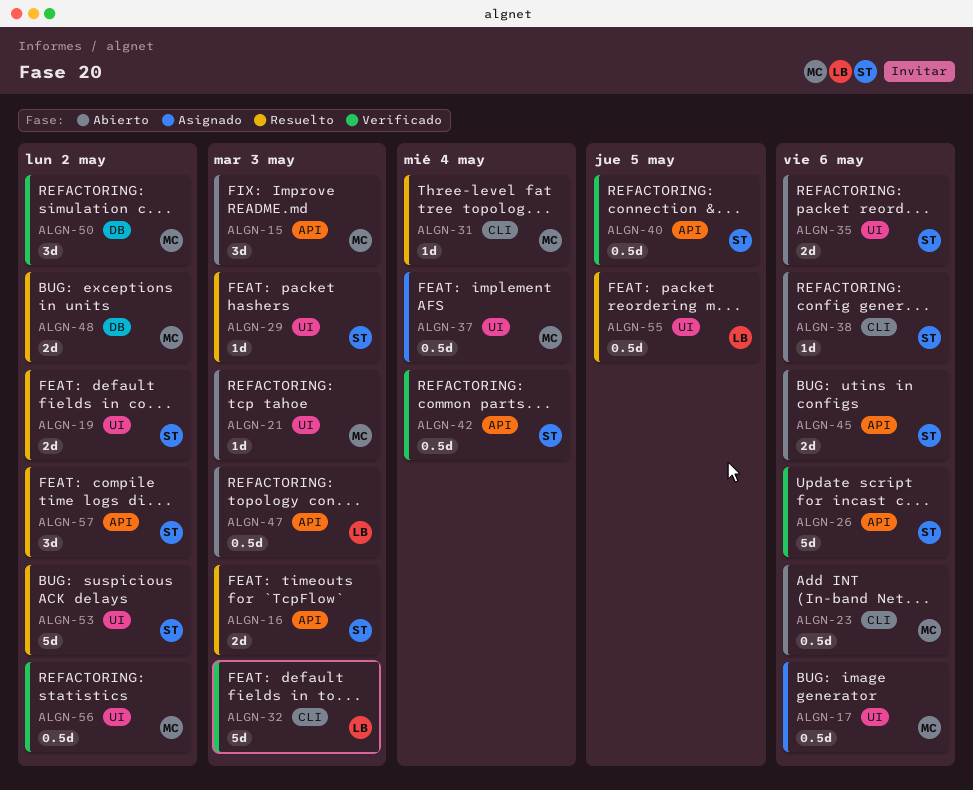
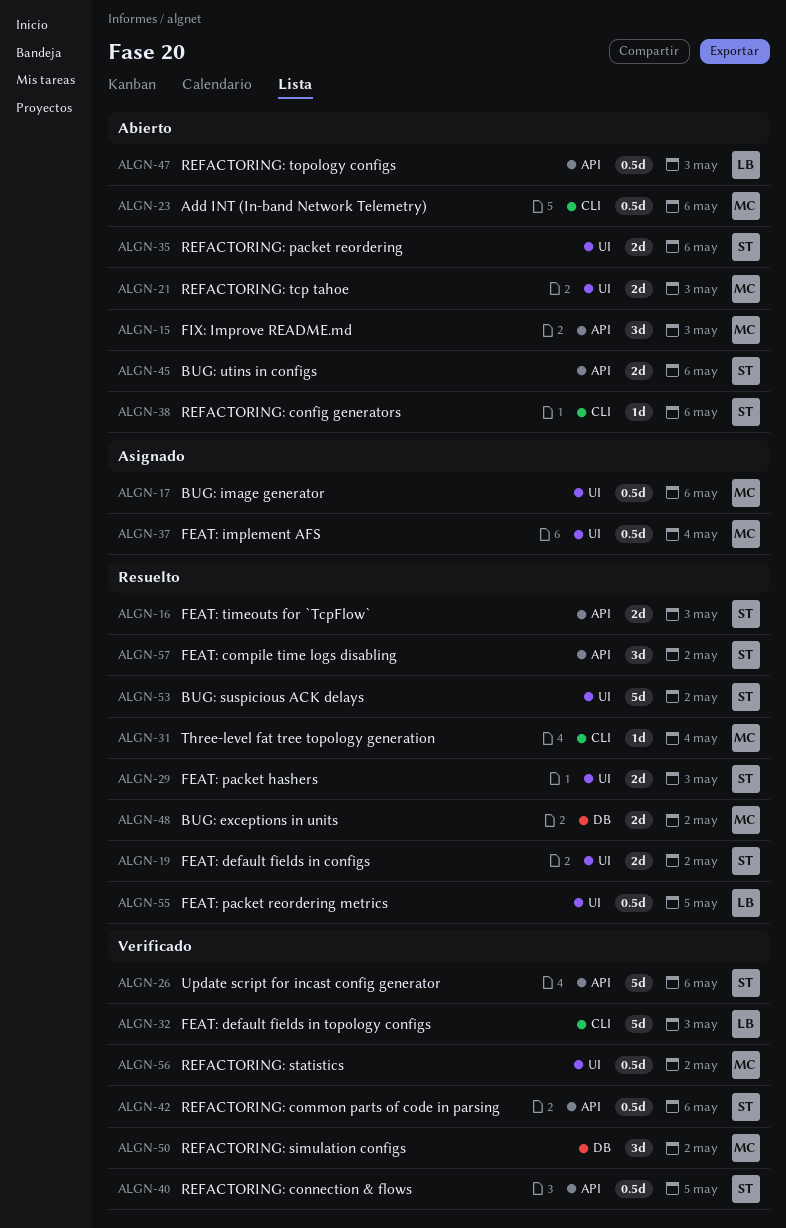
ALGN-21, estimate: 1d -> 2d
ALGN-29, estimate: 1d -> 2d
ALGN-42, due: May 4 -> May 6

